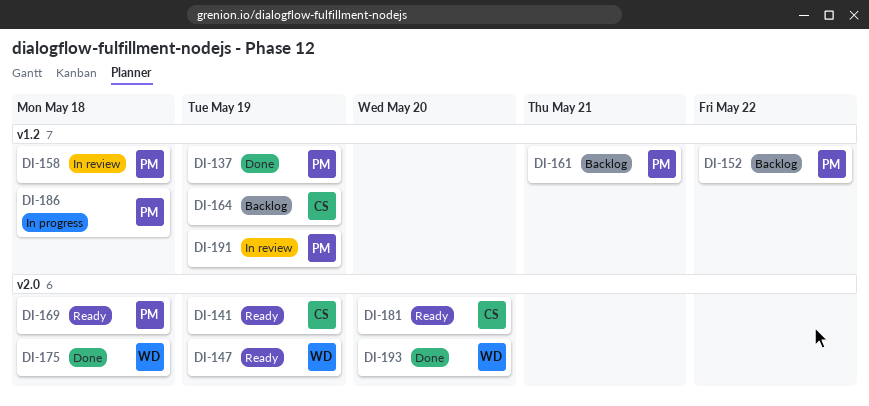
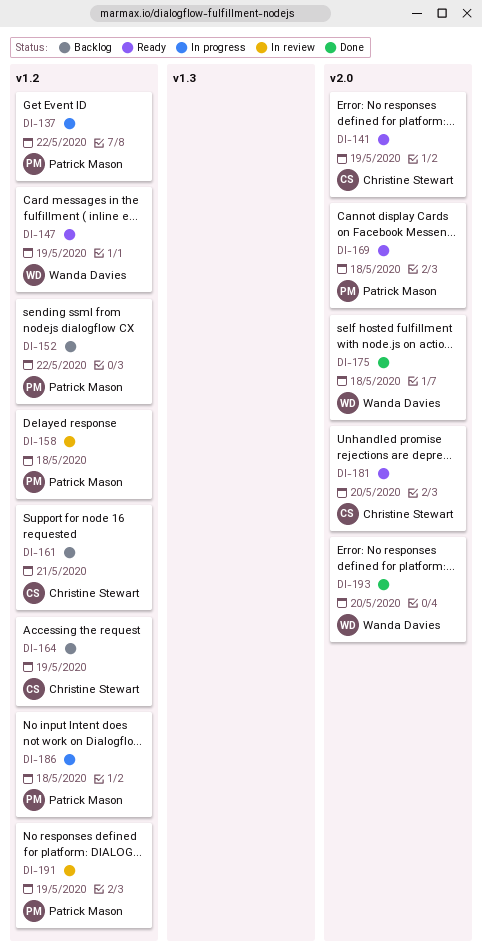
DI-137, status: Done -> In progress
DI-137, due: May 19 -> May 22
DI-147, label: v2.0 -> v1.2
DI-161, owner: Patrick Mason -> Christine Stewart

